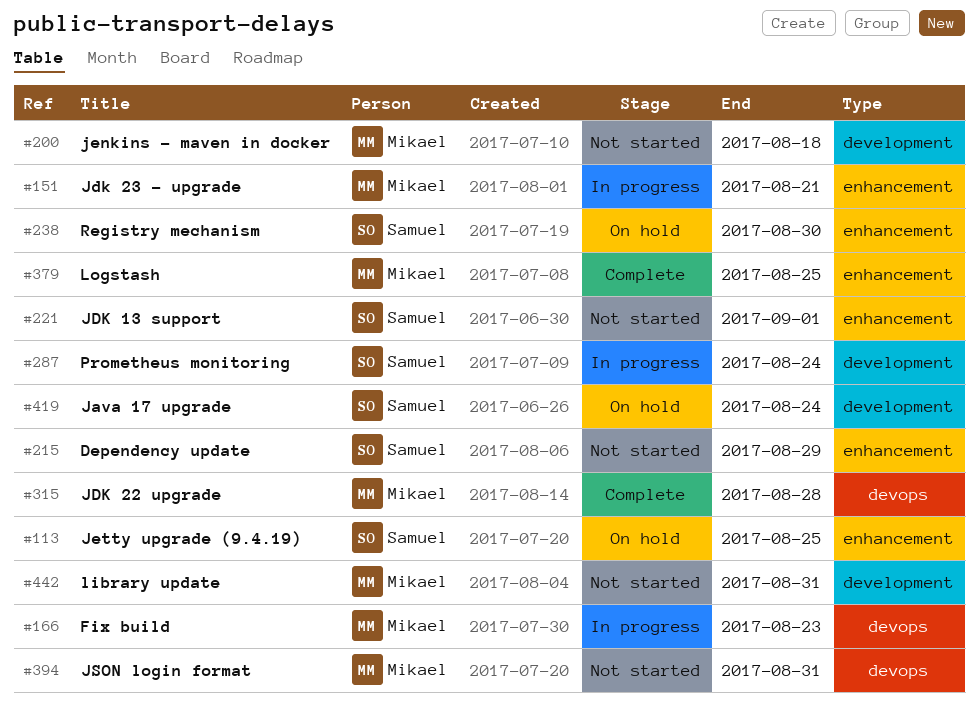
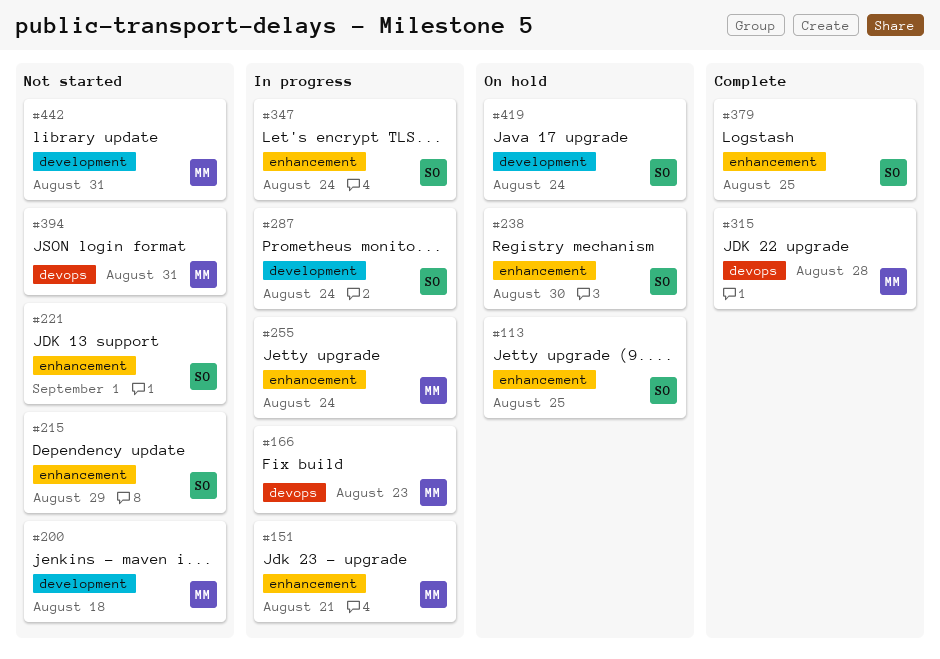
#255: none -> present
#347: none -> present
#379, owner: Mikael -> Samuel

